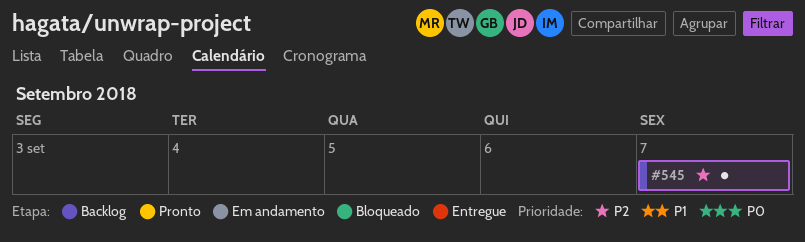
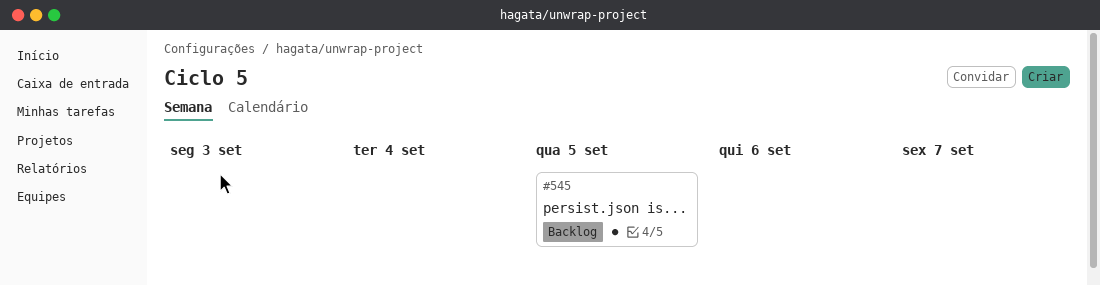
#545, due: Sep 7 -> Sep 5

